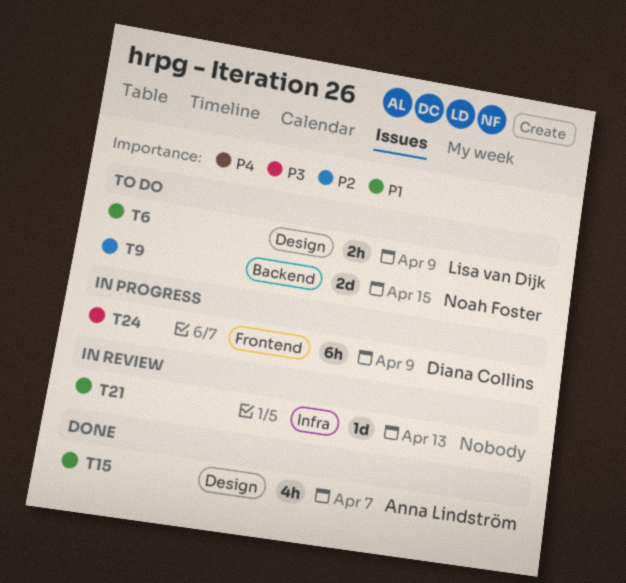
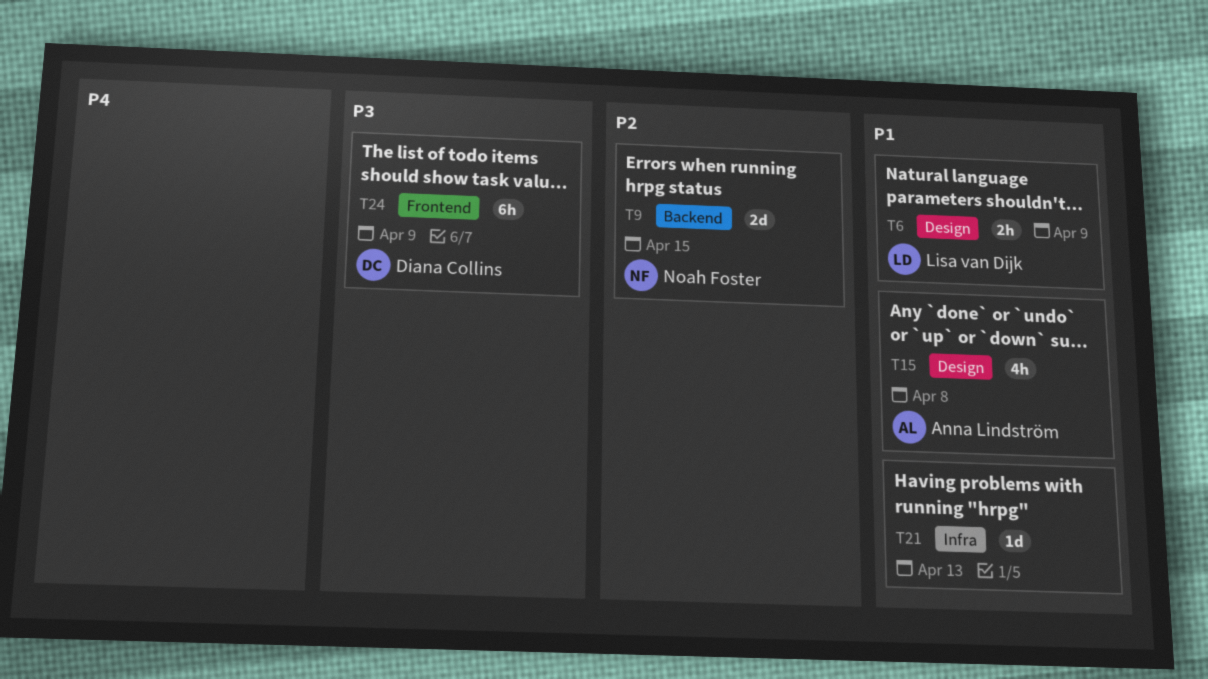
T15, due: Apr 7 -> Apr 8

